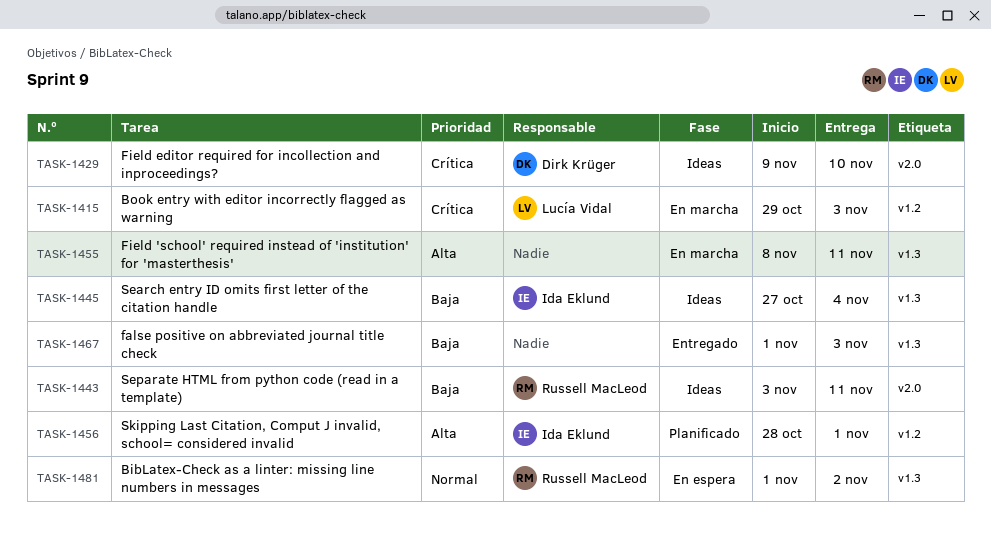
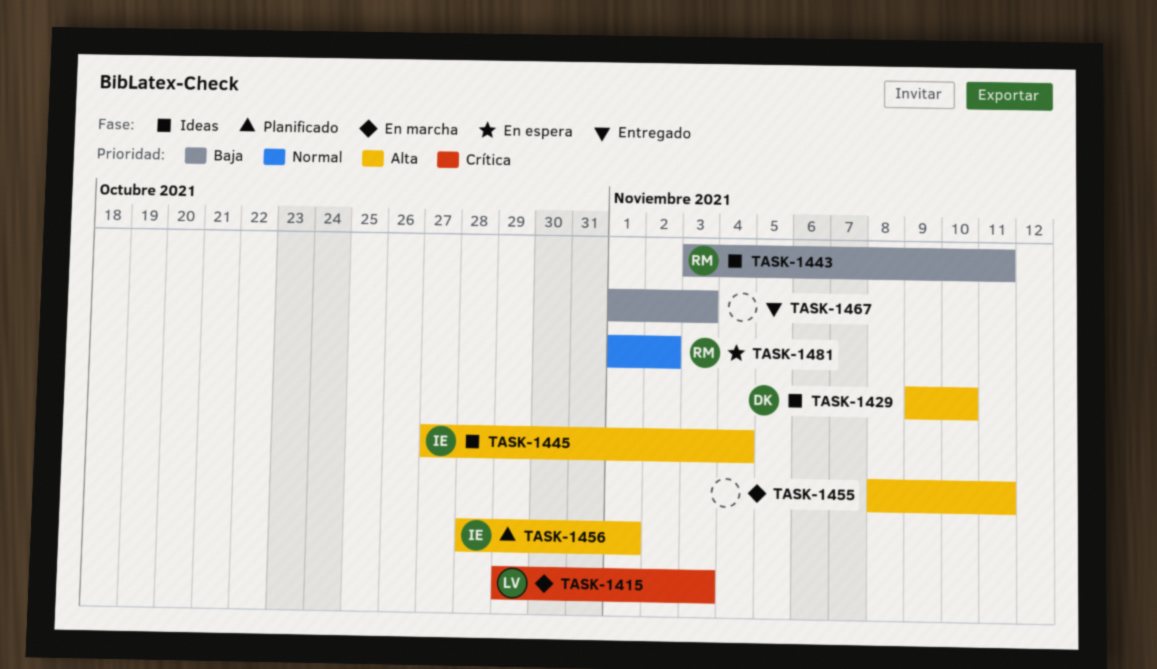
TASK-1429, priority: Crítica -> Alta
TASK-1445, priority: Baja -> Alta

